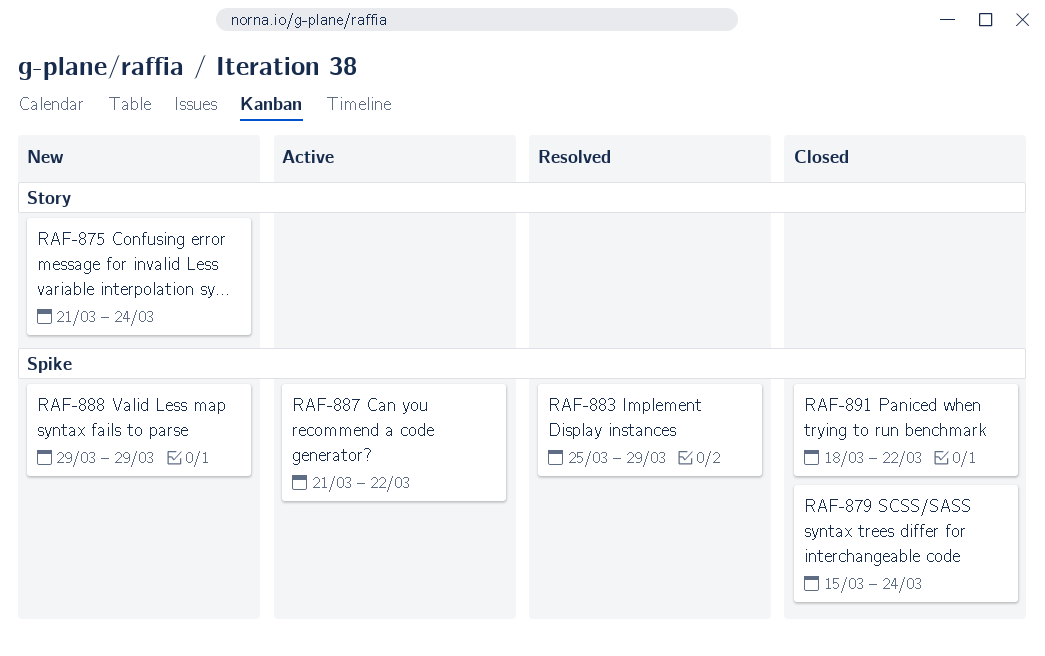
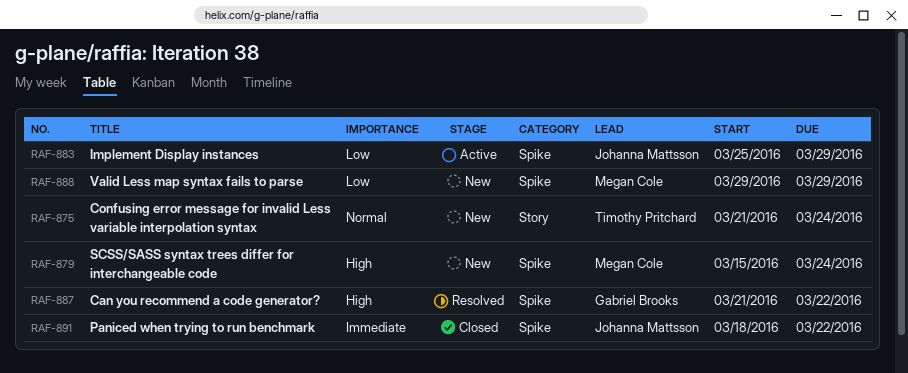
RAF-879, status: Closed -> New
RAF-883, status: Resolved -> Active
RAF-887, status: Active -> Resolved

